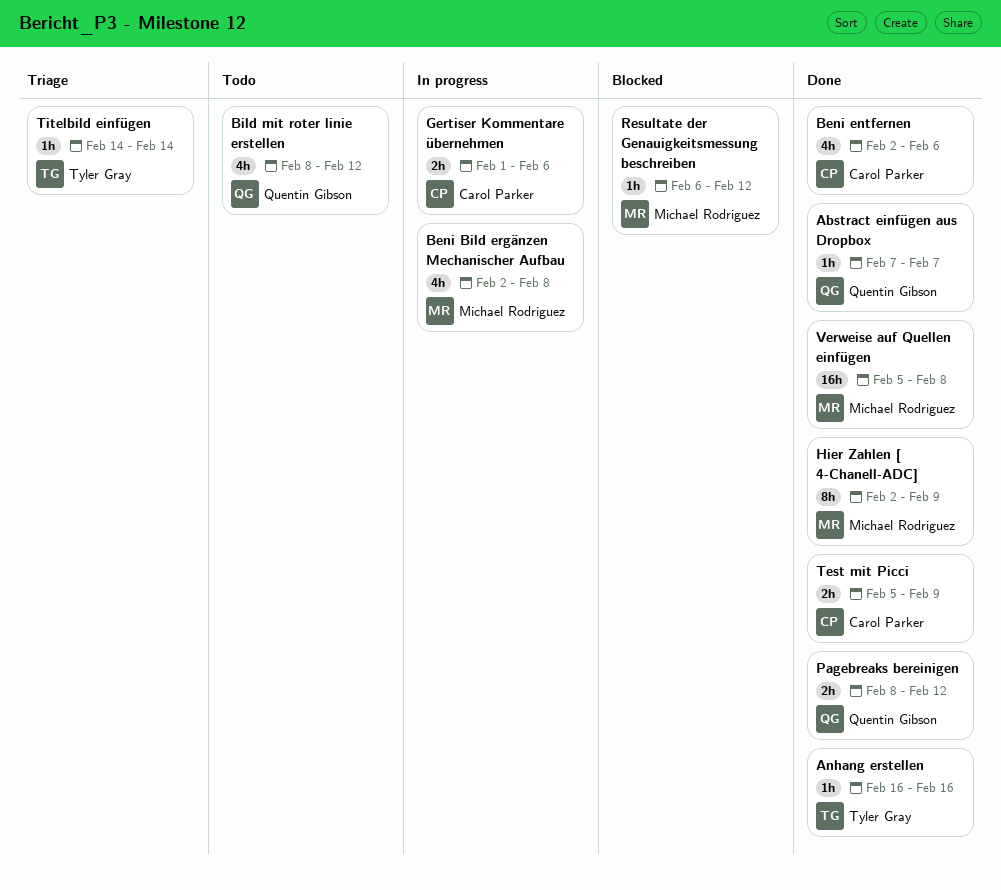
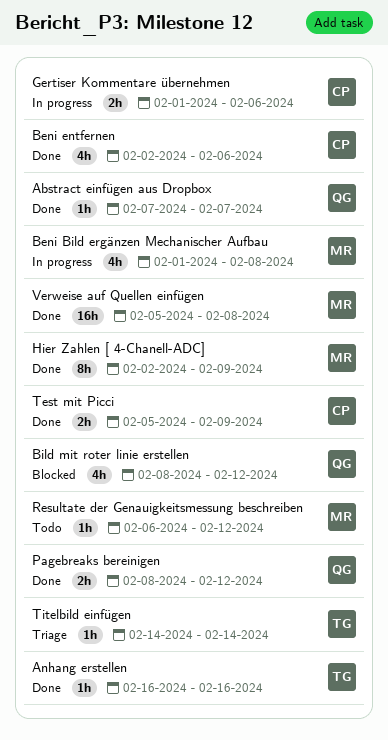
Beni Bild ergänzen Mechanischer Aufbau, start: Feb 2 -> Feb 1
Bild mit roter linie erstellen, status: Todo -> Blocked
Resultate der Genauigkeitsmessung beschreiben, status: Blocked -> Todo

